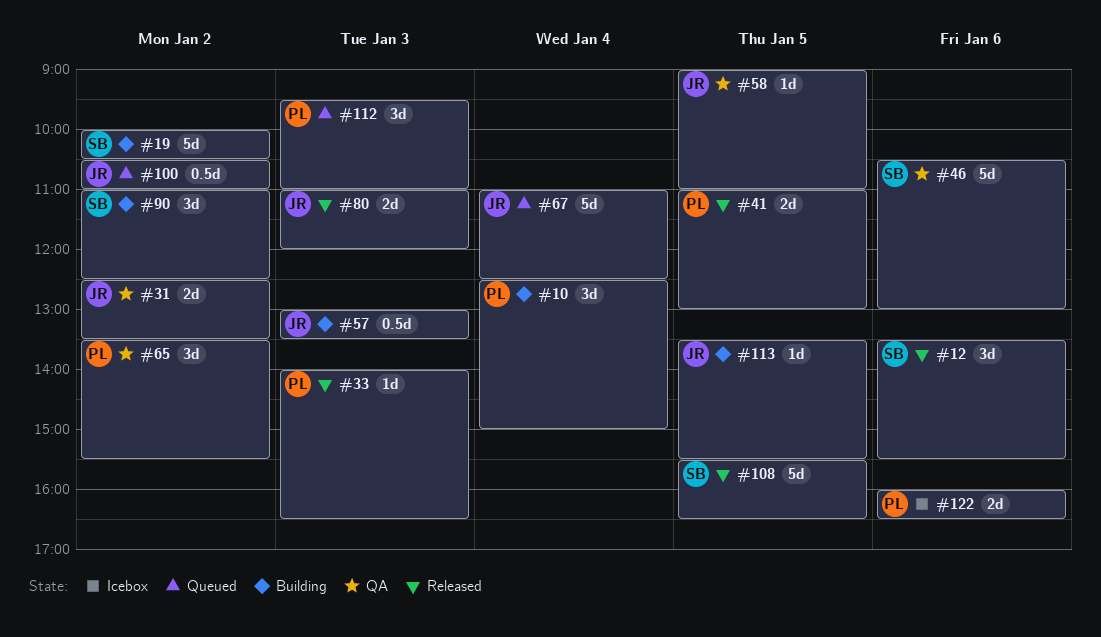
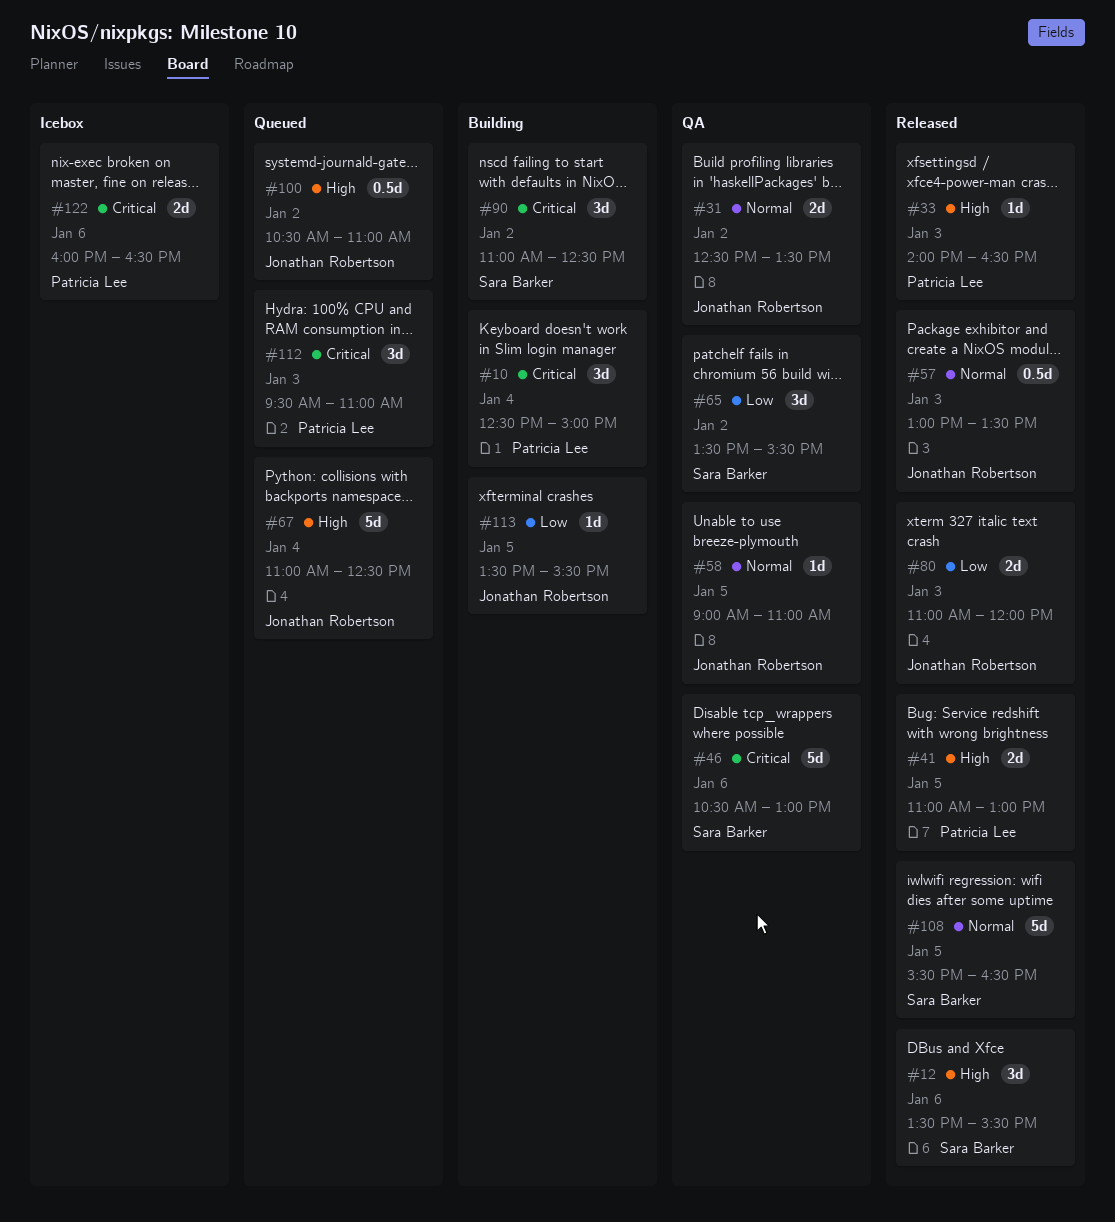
#19: present -> none
#57, status: Building -> Released
#65, owner: Patricia Lee -> Sara Barker

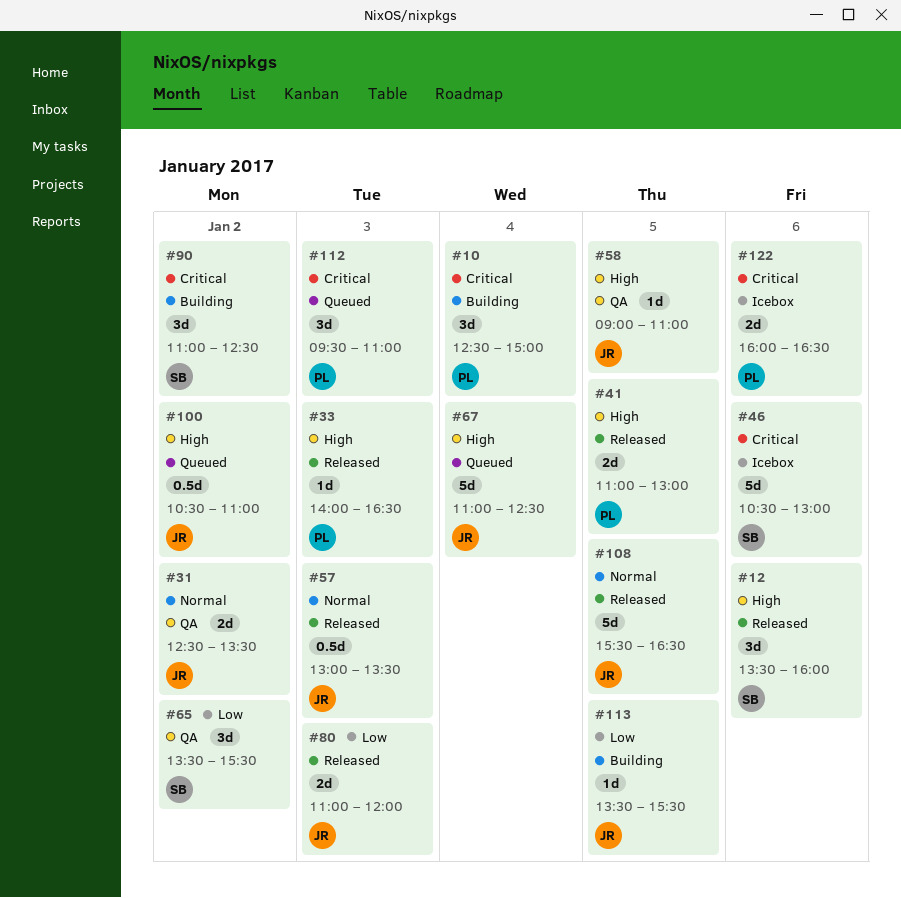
#12, ends: 15:30 -> 16:00
#46, status: QA -> Icebox
#58, priority: Normal -> High
#108, owner: Sara Barker -> Jonathan Robertson

